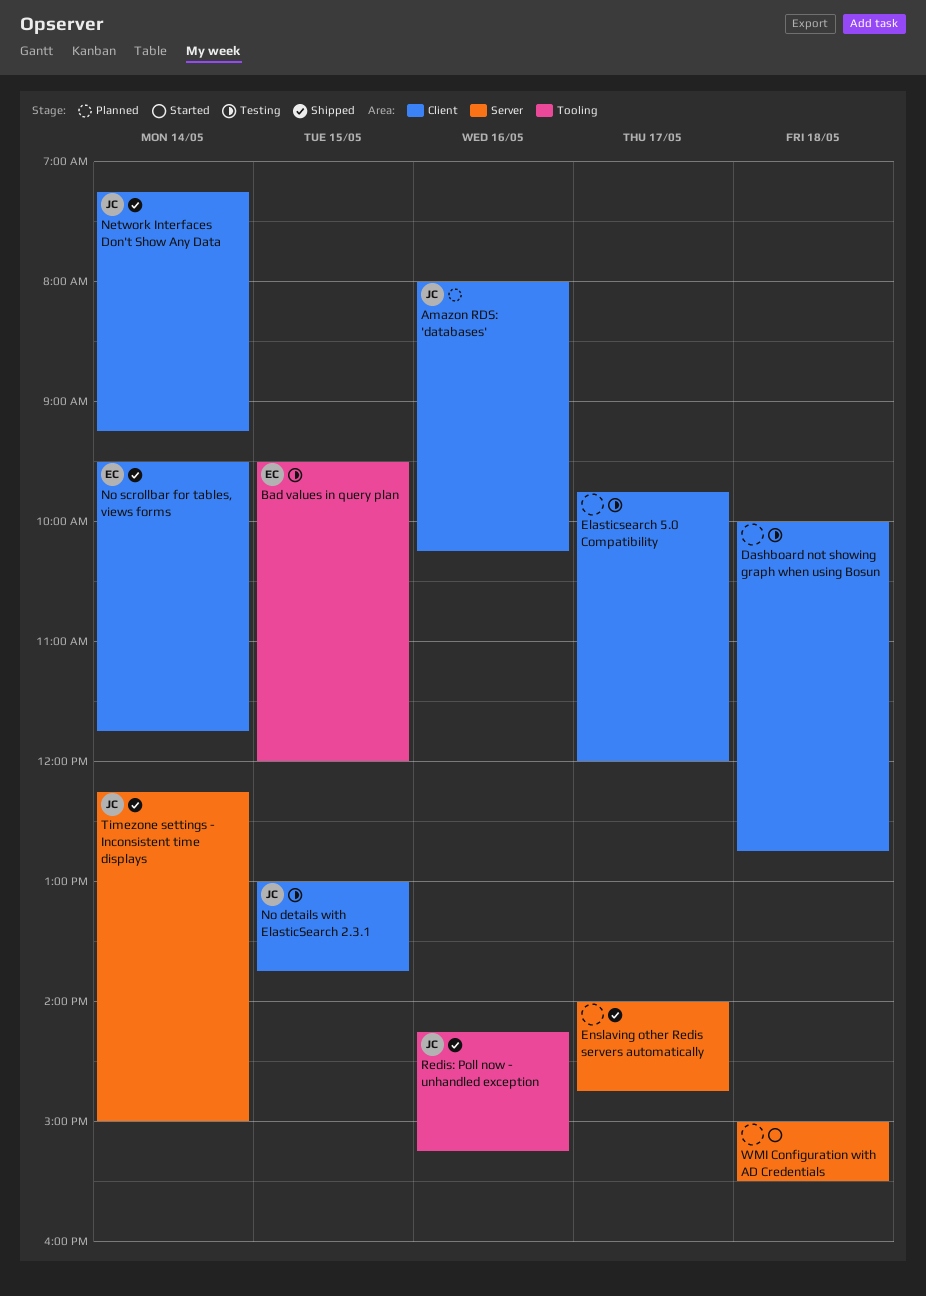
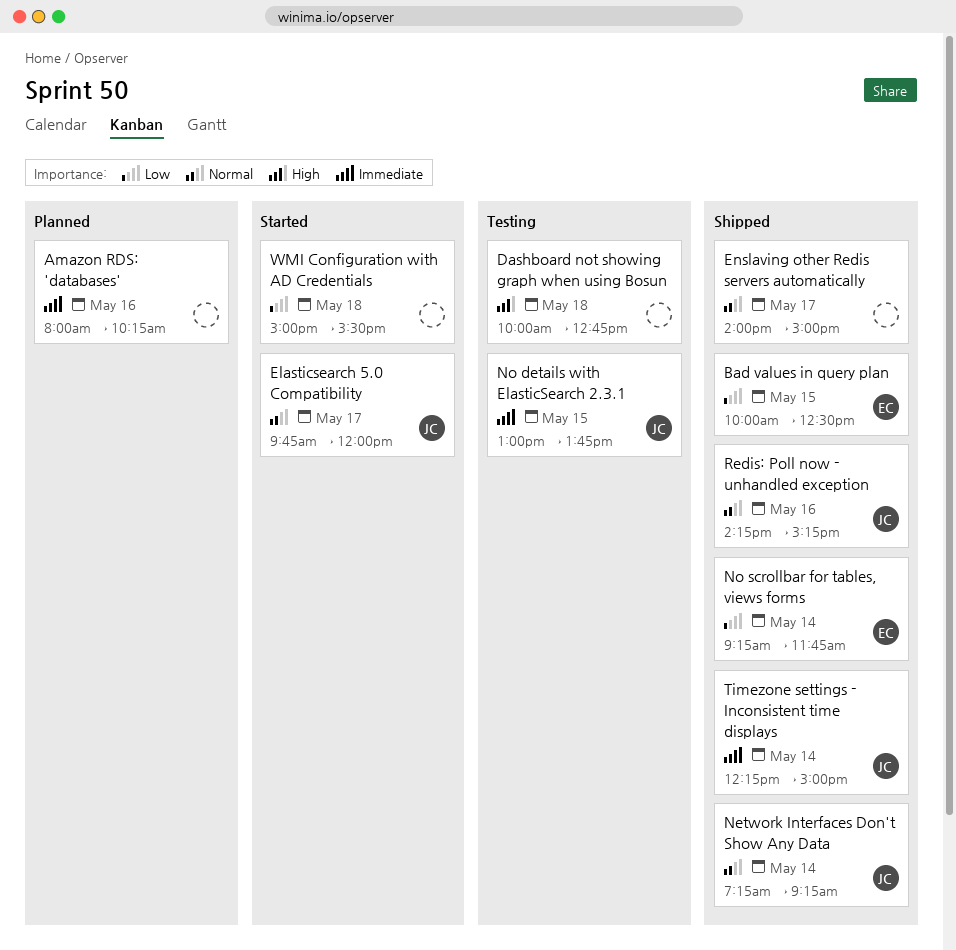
Amazon RDS: 'databases', owner: JC -> none
Bad values in query plan, status: Testing -> Shipped
Bad values in query plan, begins: 09:30 -> 10:00
Bad values in query plan, ends: 12:00 -> 12:30
Elasticsearch 5.0 Compatibility, status: Testing -> Started
Elasticsearch 5.0 Compatibility, owner: none -> JC
Enslaving other Redis servers automatically, ends: 14:45 -> 15:00
No scrollbar for tables, views forms, begins: 09:30 -> 09:15

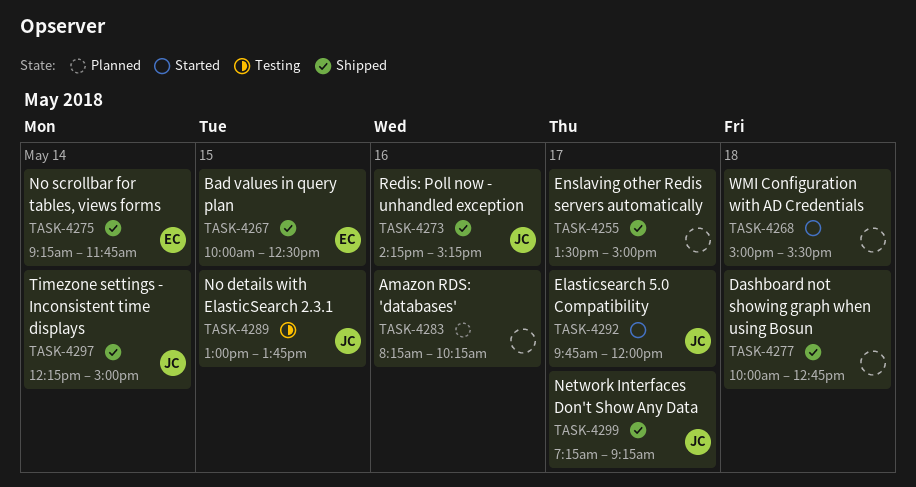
Amazon RDS: 'databases', begins: 08:00 -> 08:15
Dashboard not showing graph when using Bosun, status: Testing -> Shipped
Enslaving other Redis servers automatically, begins: 14:00 -> 13:30
Network Interfaces Don't Show Any Data, day: May 14 -> May 17

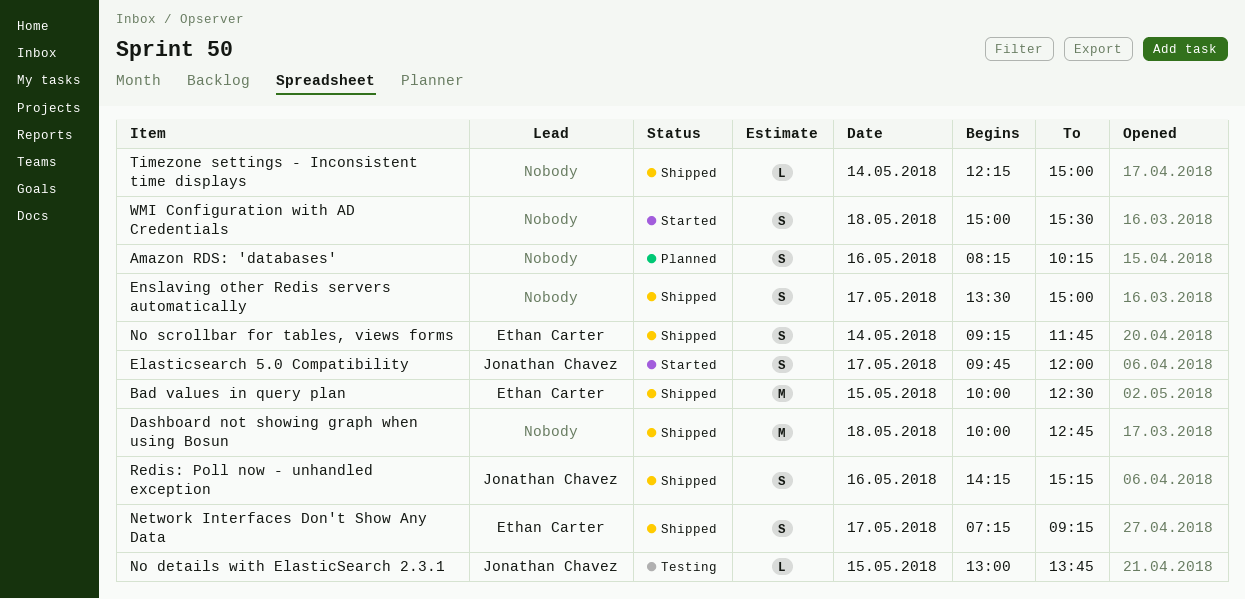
Network Interfaces Don't Show Any Data, owner: Jonathan Chavez -> Ethan Carter
Timezone settings - Inconsistent time displays, owner: Jonathan Chavez -> none

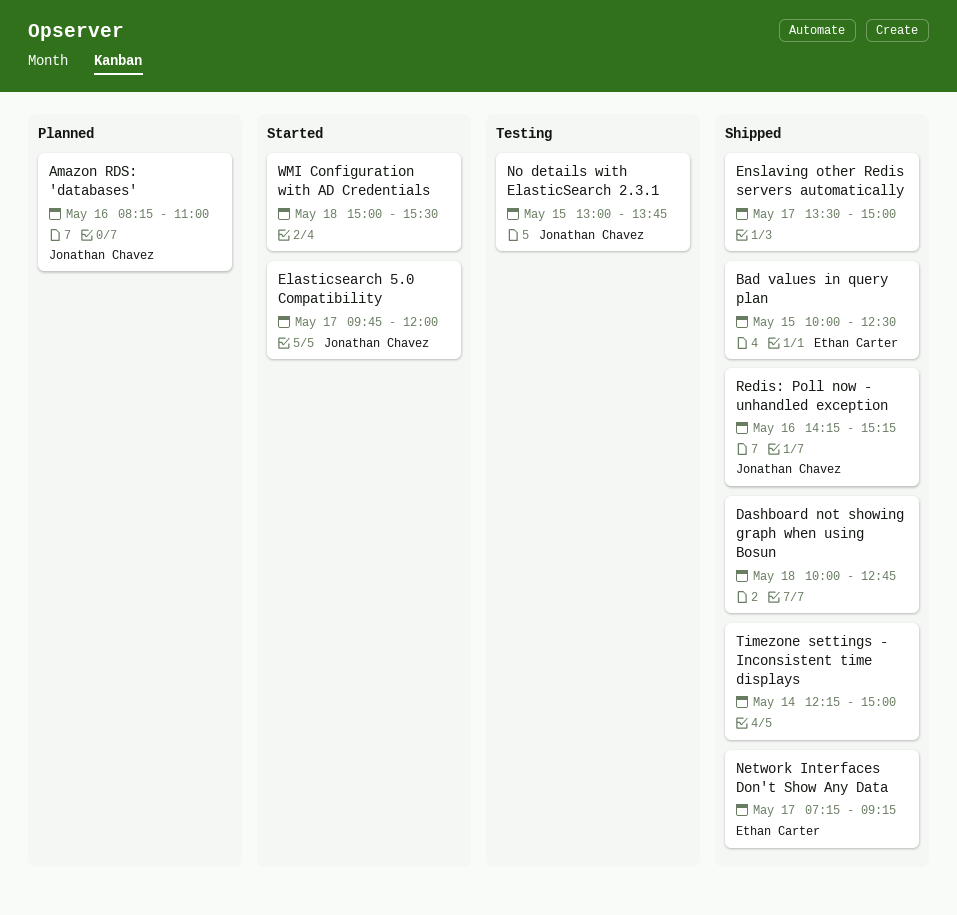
Amazon RDS: 'databases', owner: none -> Jonathan Chavez
Amazon RDS: 'databases', ends: 10:15 -> 11:00
No scrollbar for tables, views forms: present -> none

